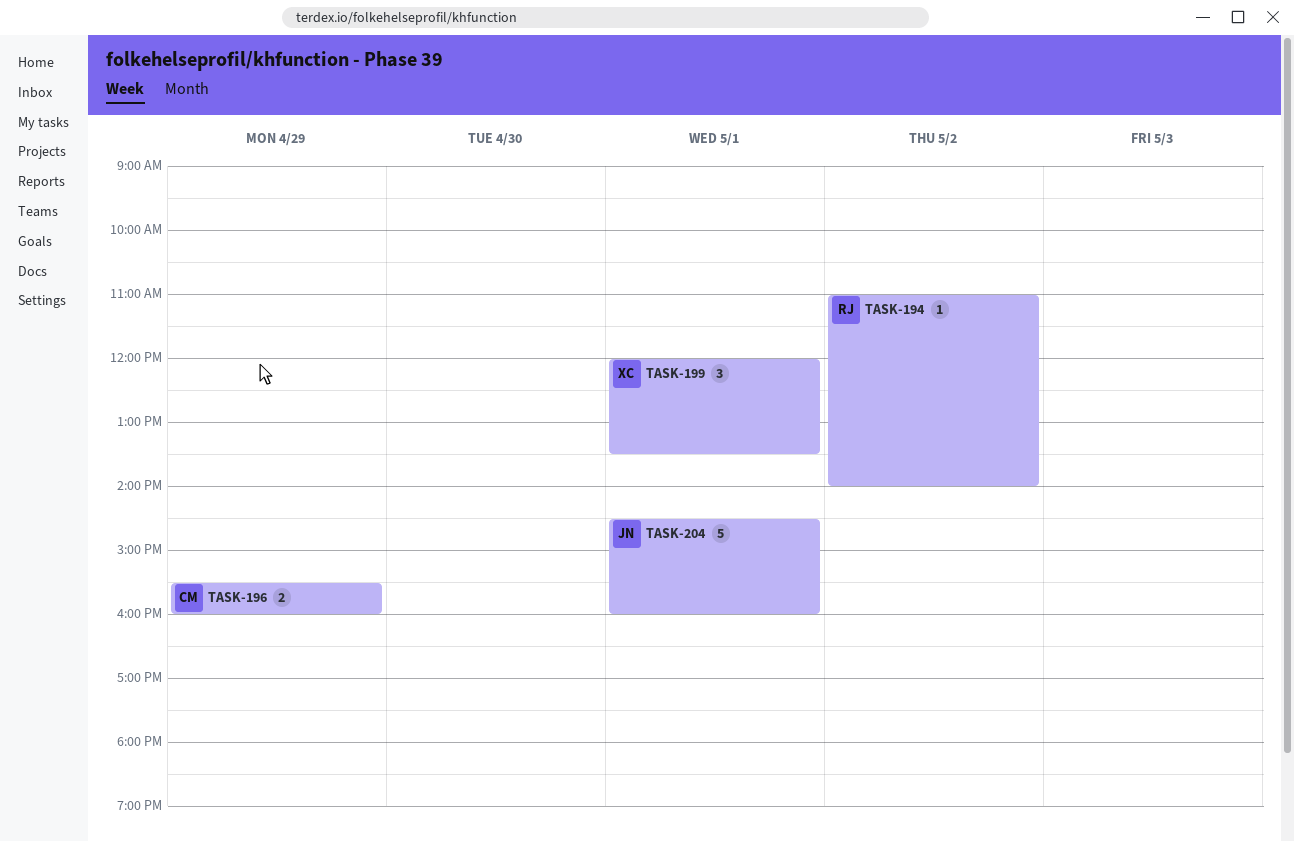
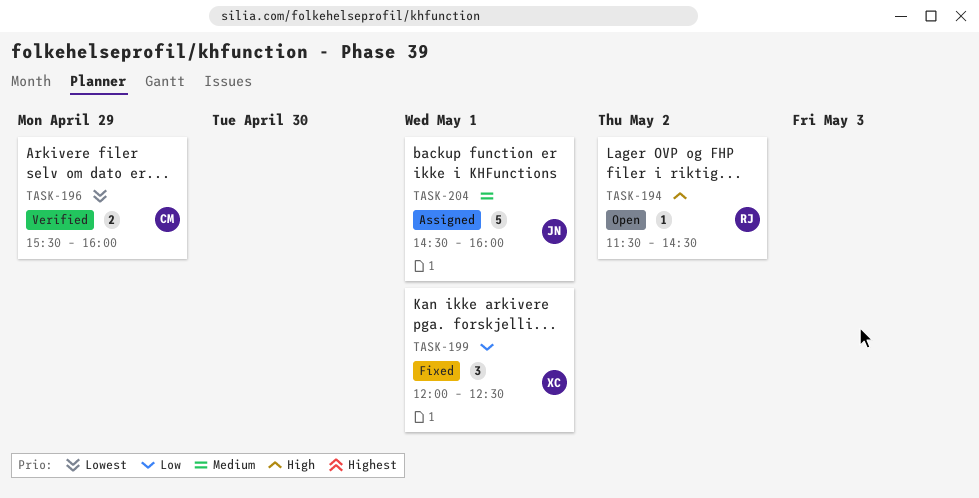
TASK-194, begins: 11:00 -> 11:30
TASK-194, ends: 14:00 -> 14:30
TASK-199, ends: 13:30 -> 12:30

